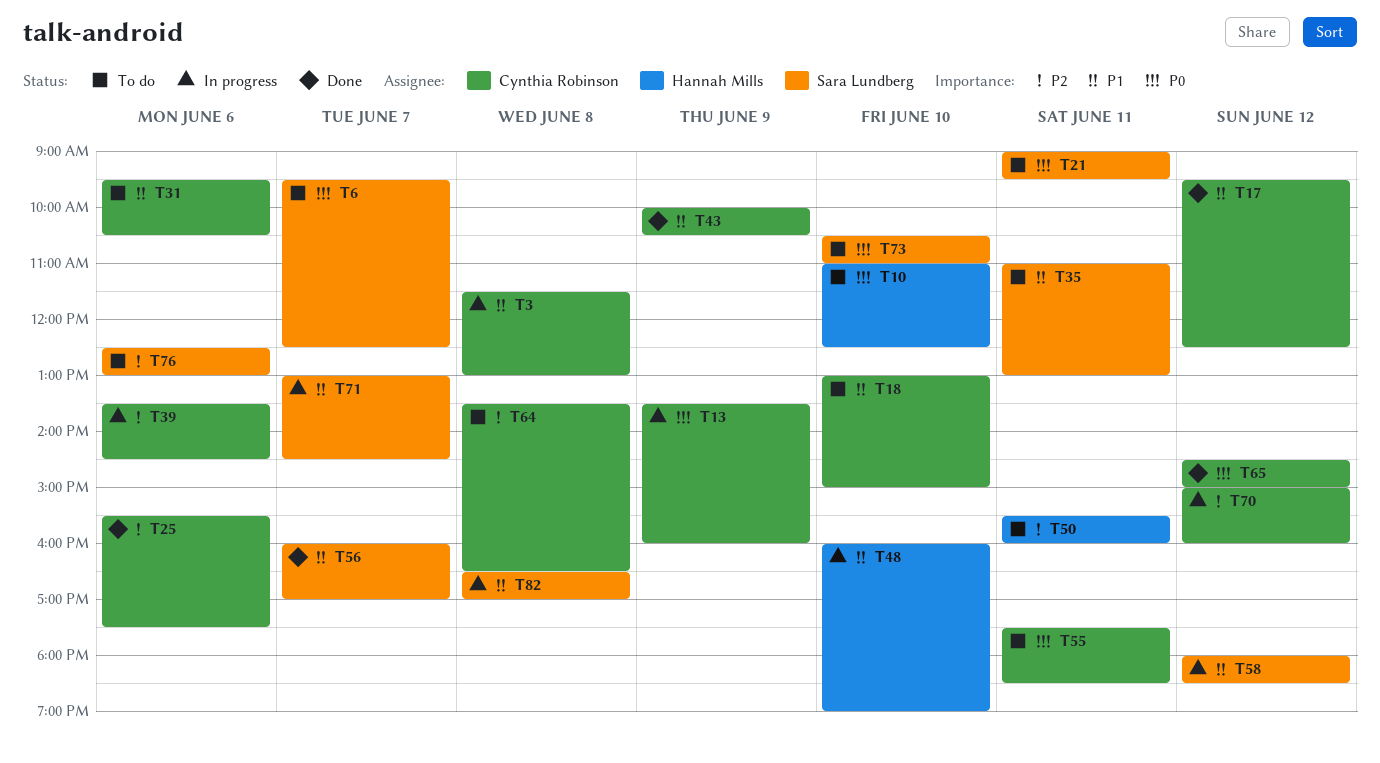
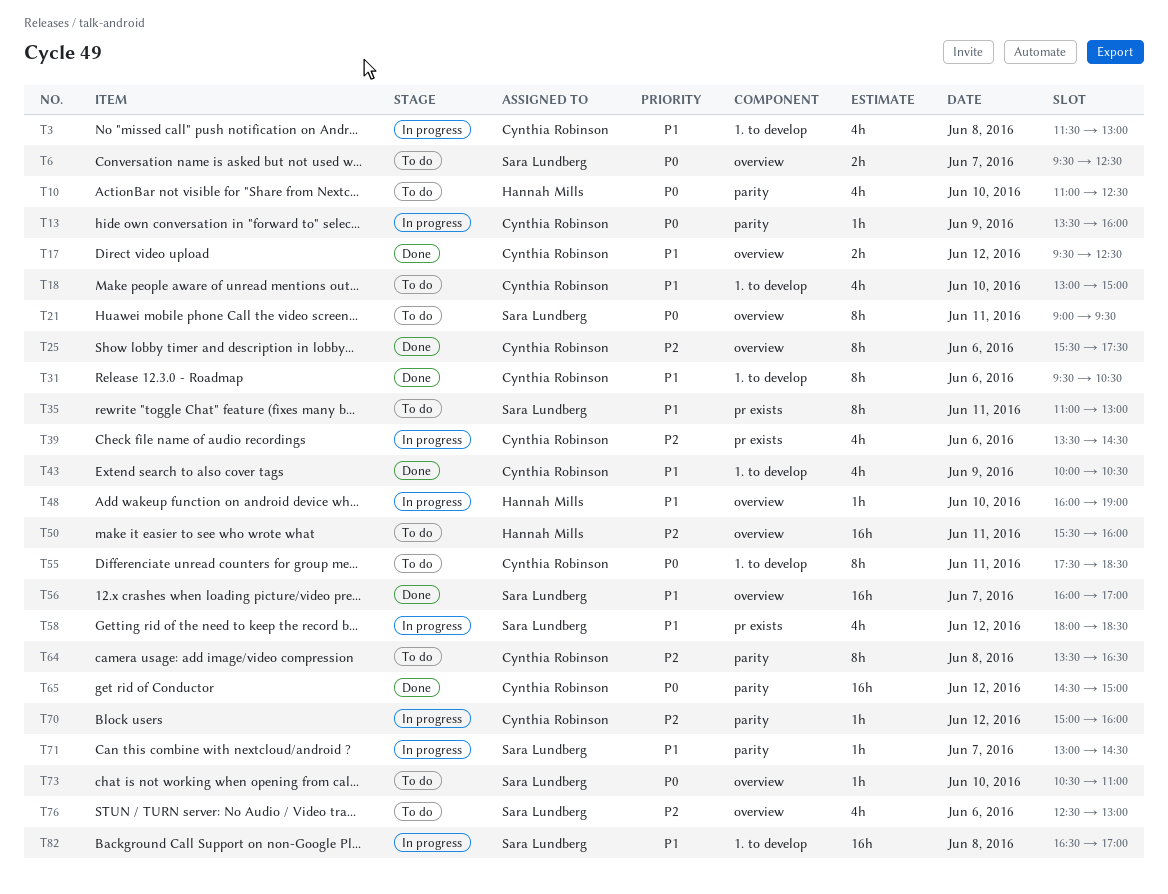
T31, status: To do -> Done

